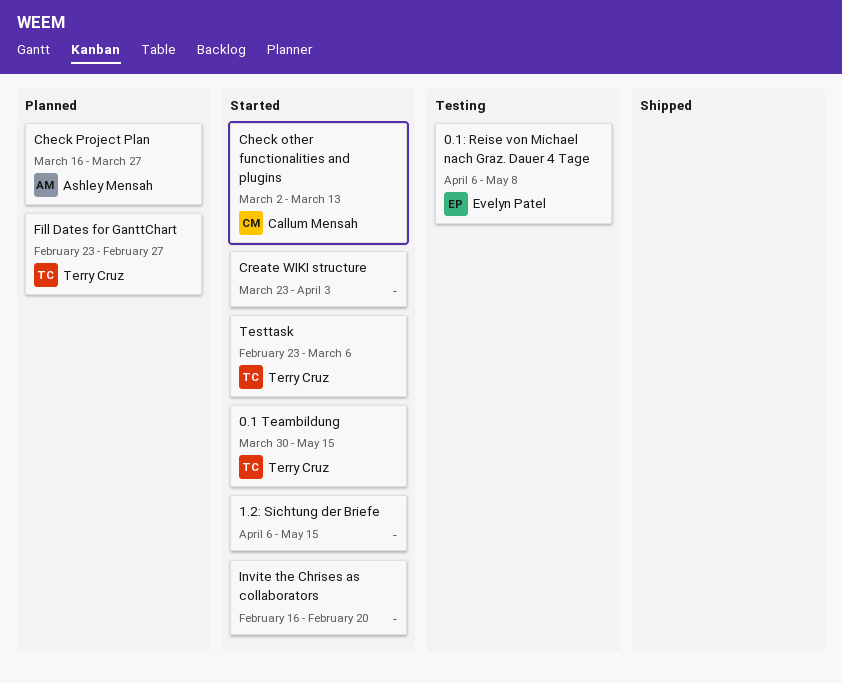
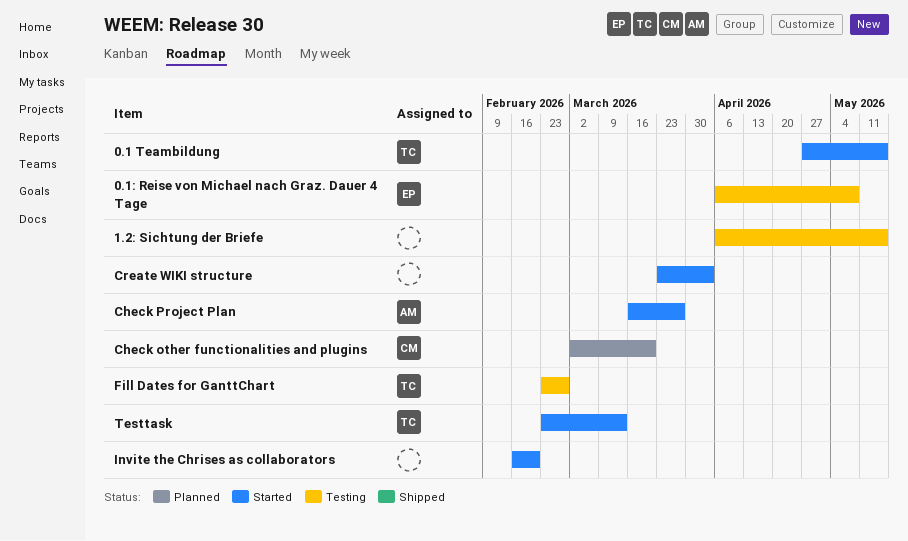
0.1 Teambildung, start: Mar 30 -> Apr 27
1.2: Sichtung der Briefe, status: Started -> Testing
Check other functionalities and plugins, status: Started -> Planned
Check other functionalities and plugins, due: Mar 13 -> Mar 20
Check Project Plan, status: Planned -> Started
Fill Dates for GanttChart, status: Planned -> Testing
Testtask, due: Mar 6 -> Mar 13

